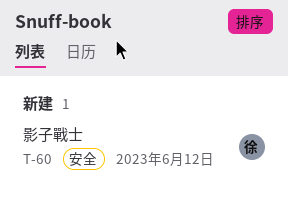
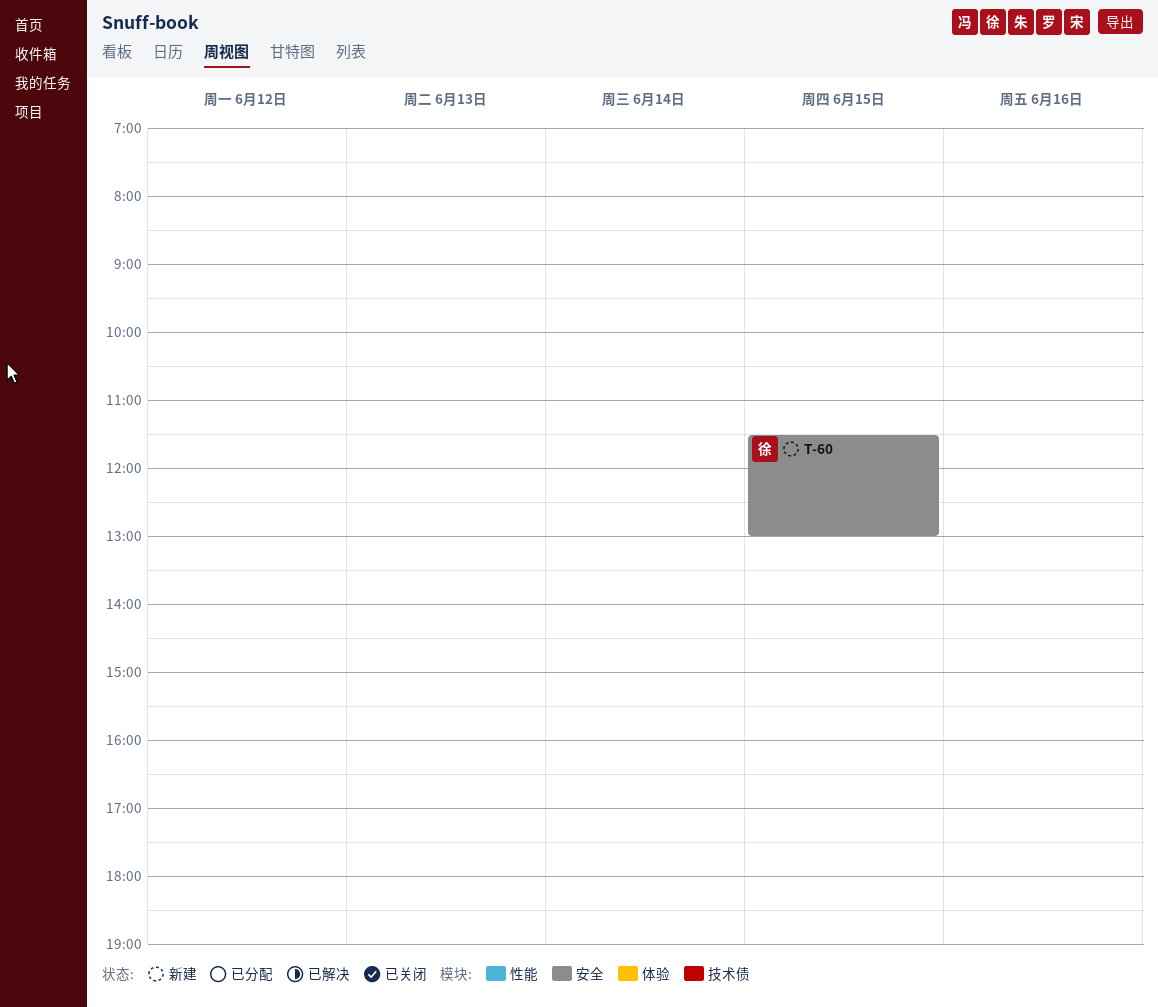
T-60, day: Jun 12 -> Jun 15

